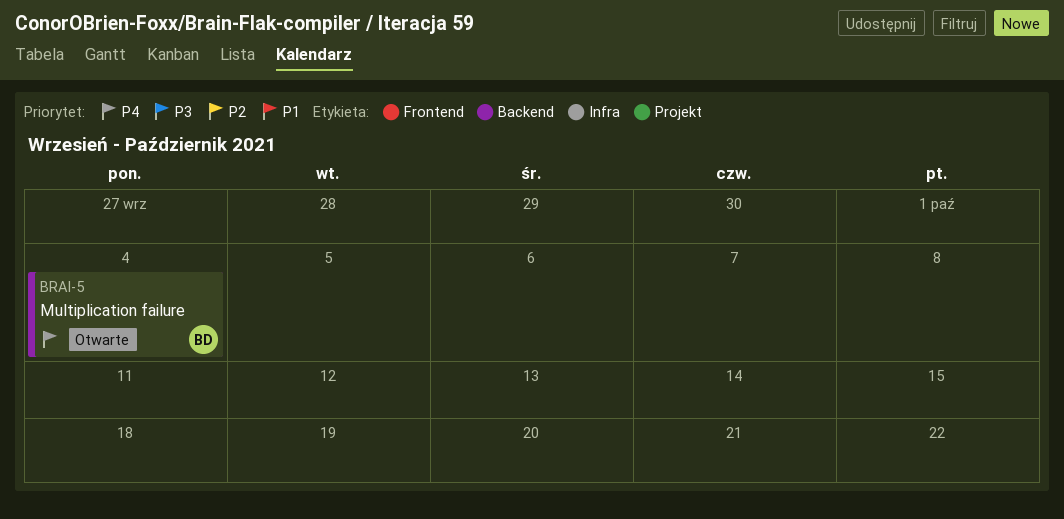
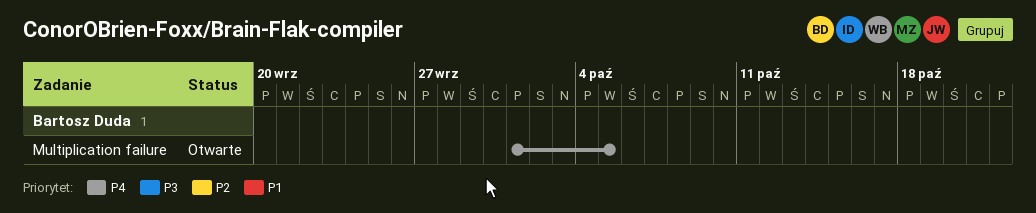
Multiplication failure, due: Oct 4 -> Oct 5

